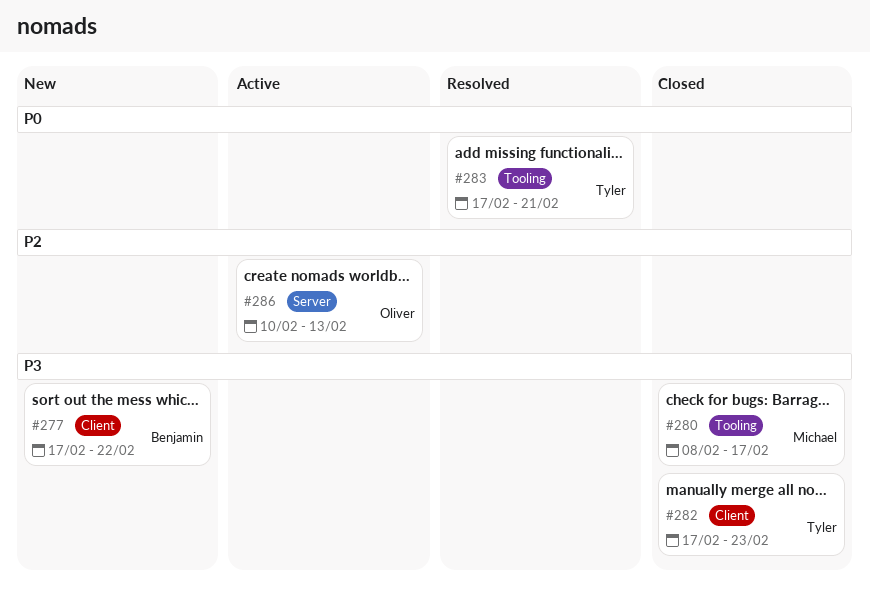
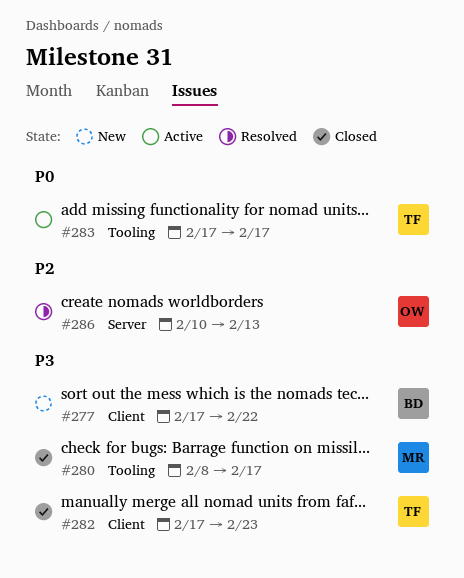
#283, status: Resolved -> Active
#283, due: Feb 21 -> Feb 17
#286, status: Active -> Resolved

